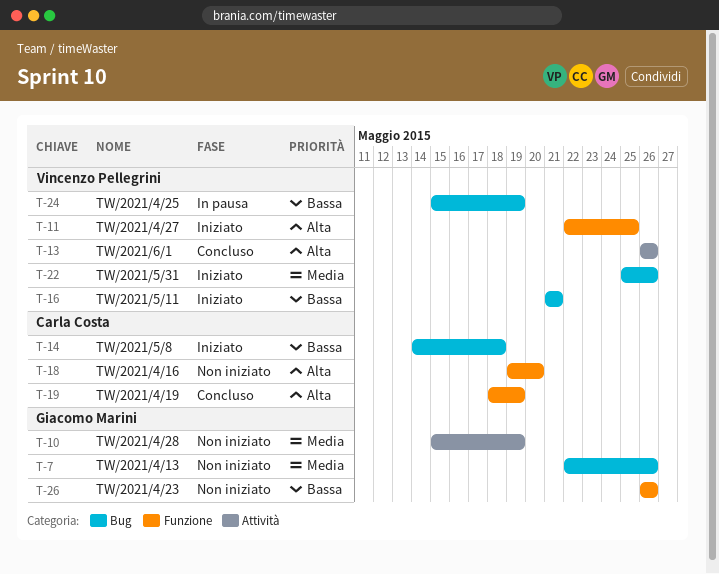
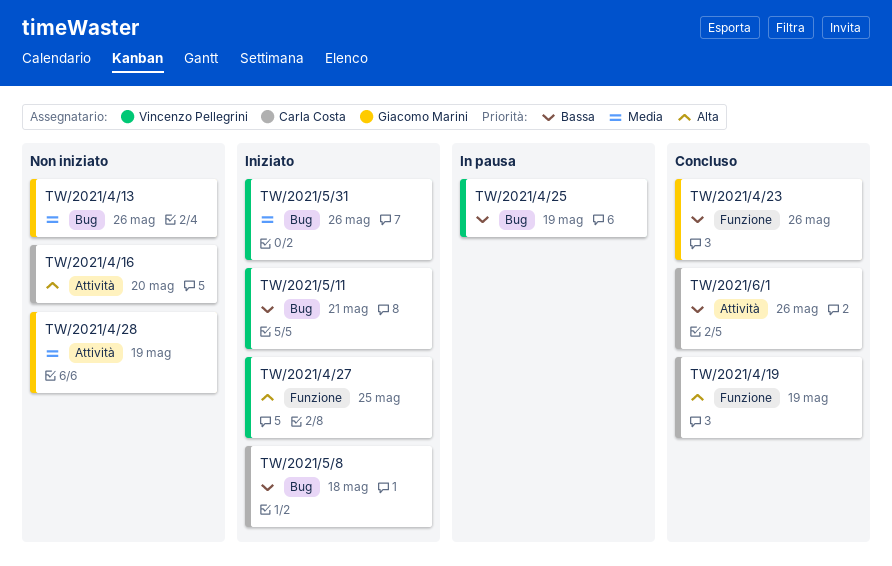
TW/2021/4/16, label: Funzione -> Attività
TW/2021/4/23, status: Non iniziato -> Concluso
TW/2021/6/1, owner: Vincenzo Pellegrini -> Carla Costa
TW/2021/6/1, priority: Alta -> Bassa

